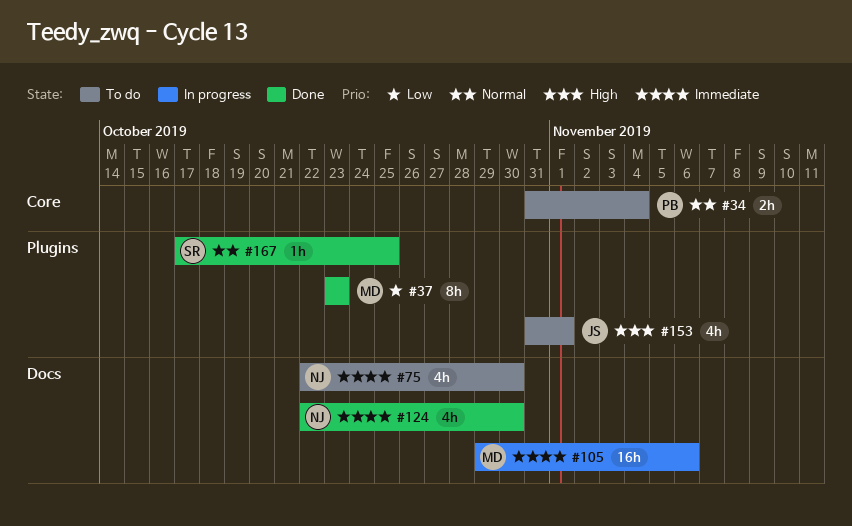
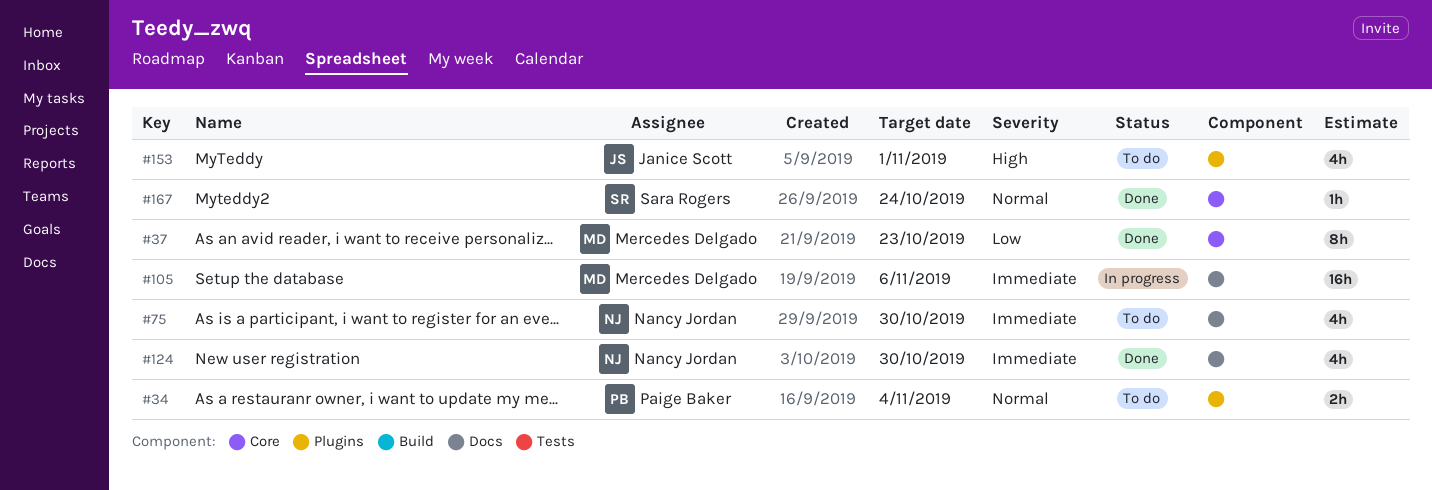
#34, label: Core -> Plugins
#37, label: Plugins -> Core
#167, label: Plugins -> Core
#167, due: Oct 25 -> Oct 24

